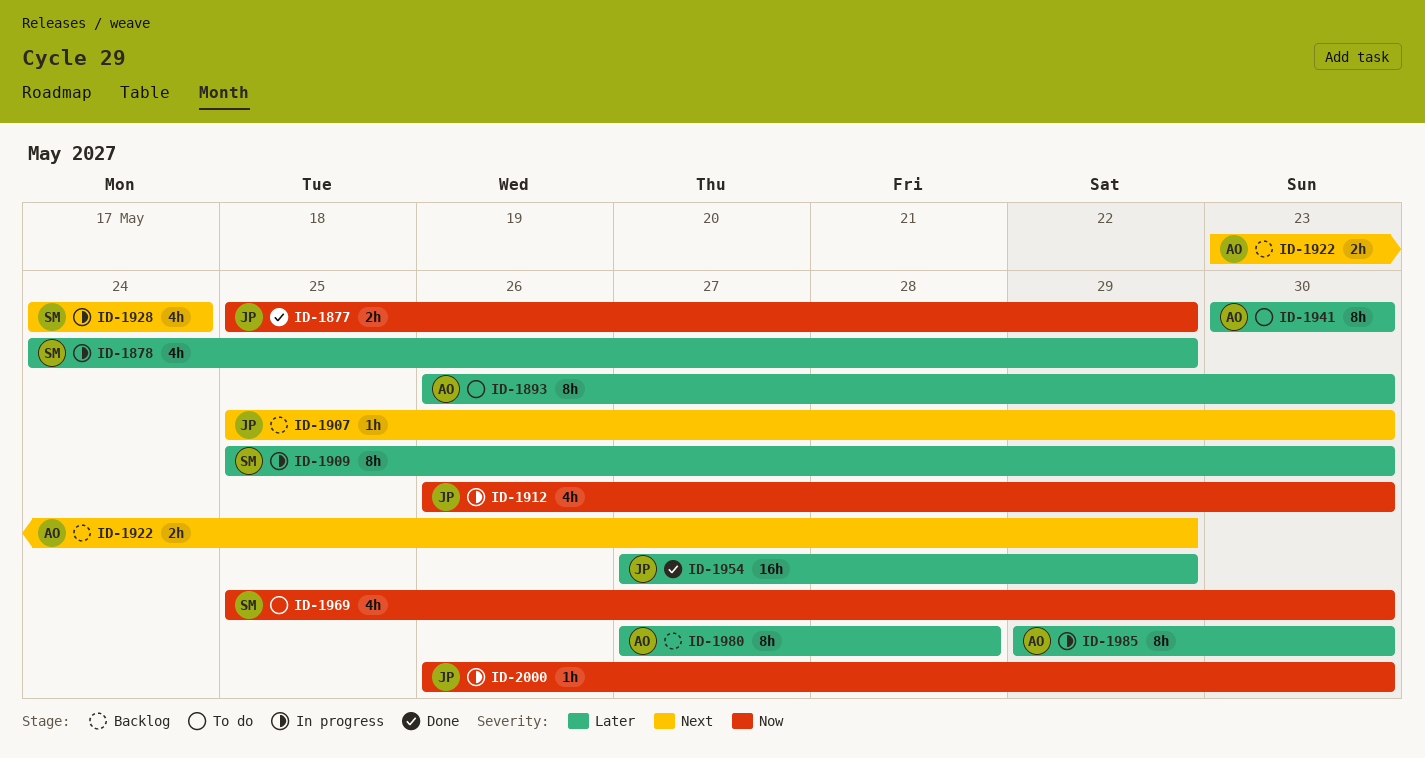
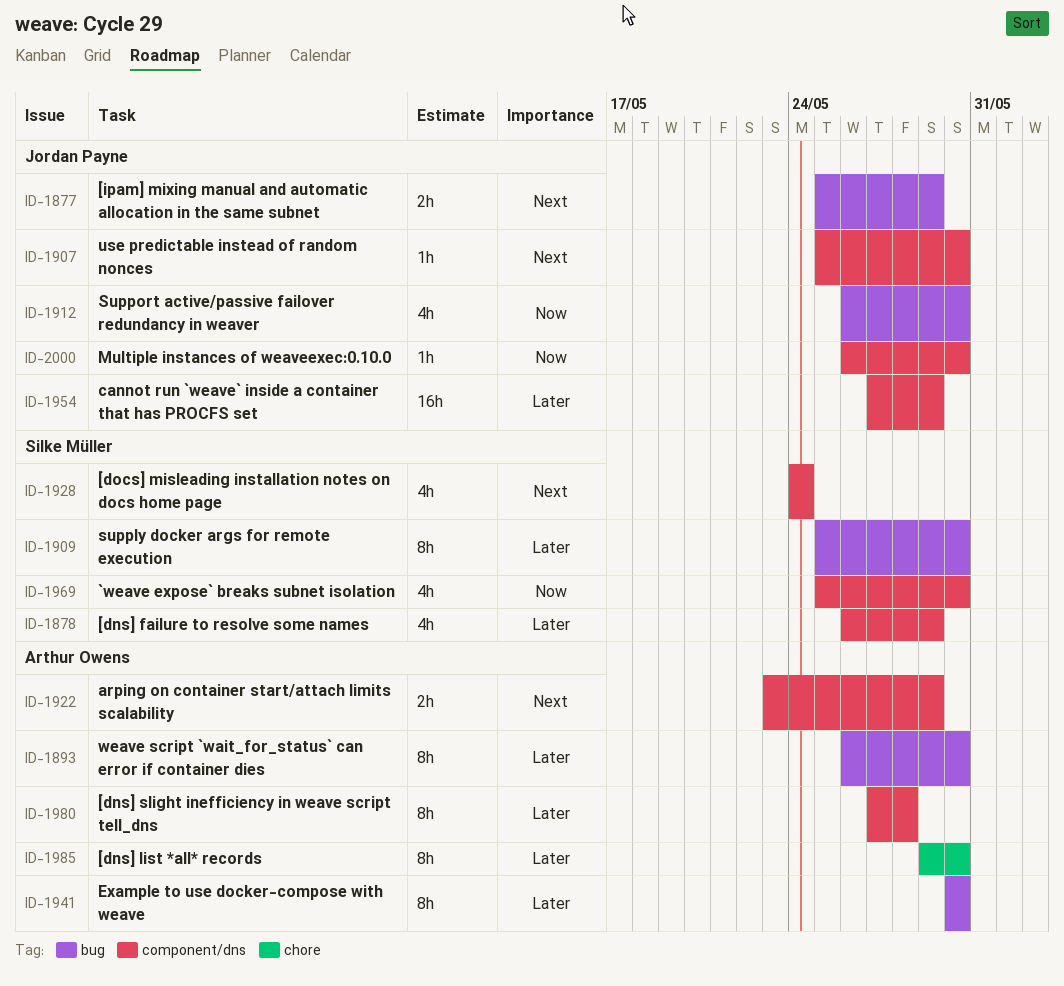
ID-1877, priority: Now -> Next
ID-1878, start: May 24 -> May 26

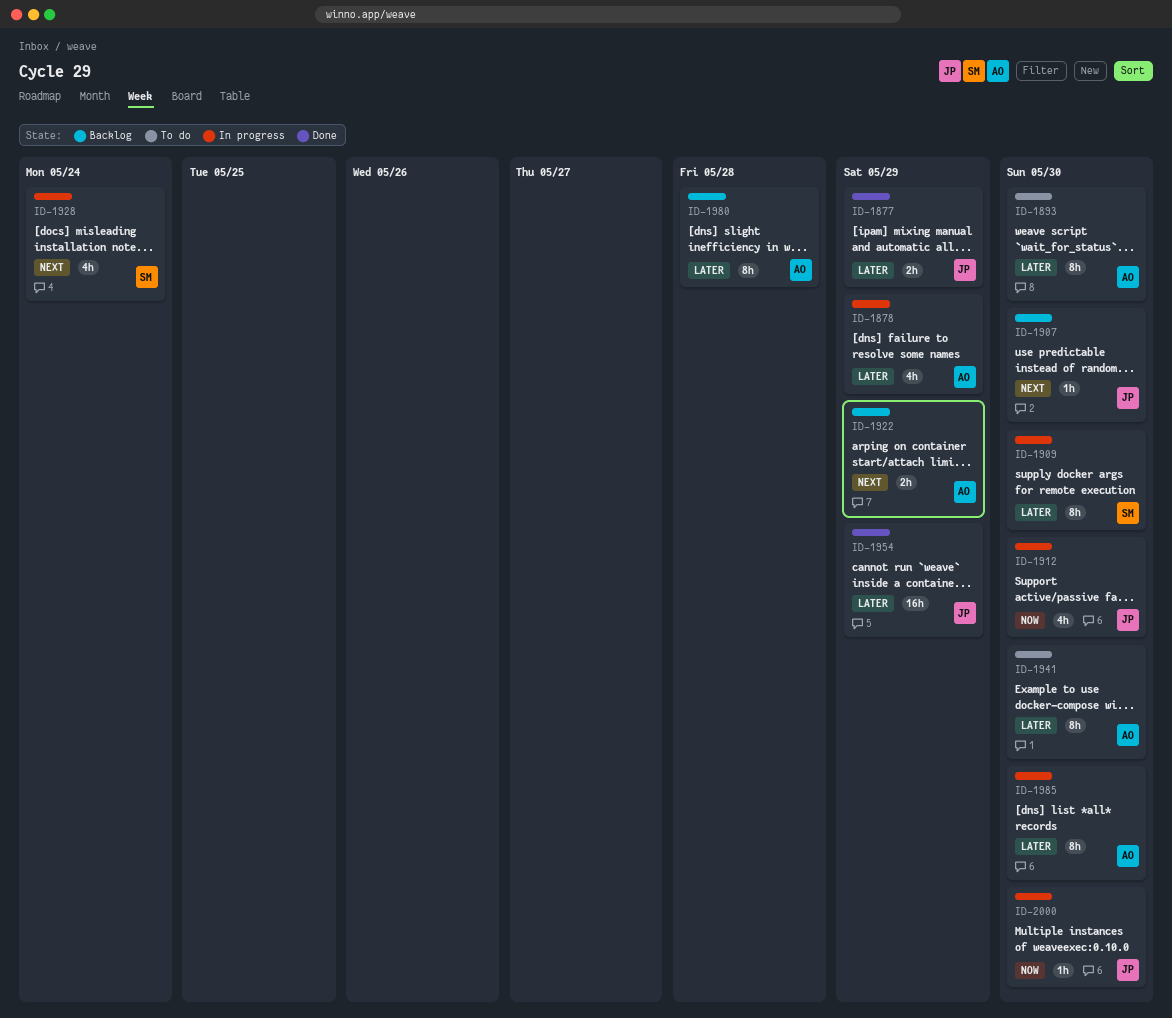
ID-1877, priority: Next -> Later
ID-1878, owner: Silke Müller -> Arthur Owens
ID-1969: present -> none

